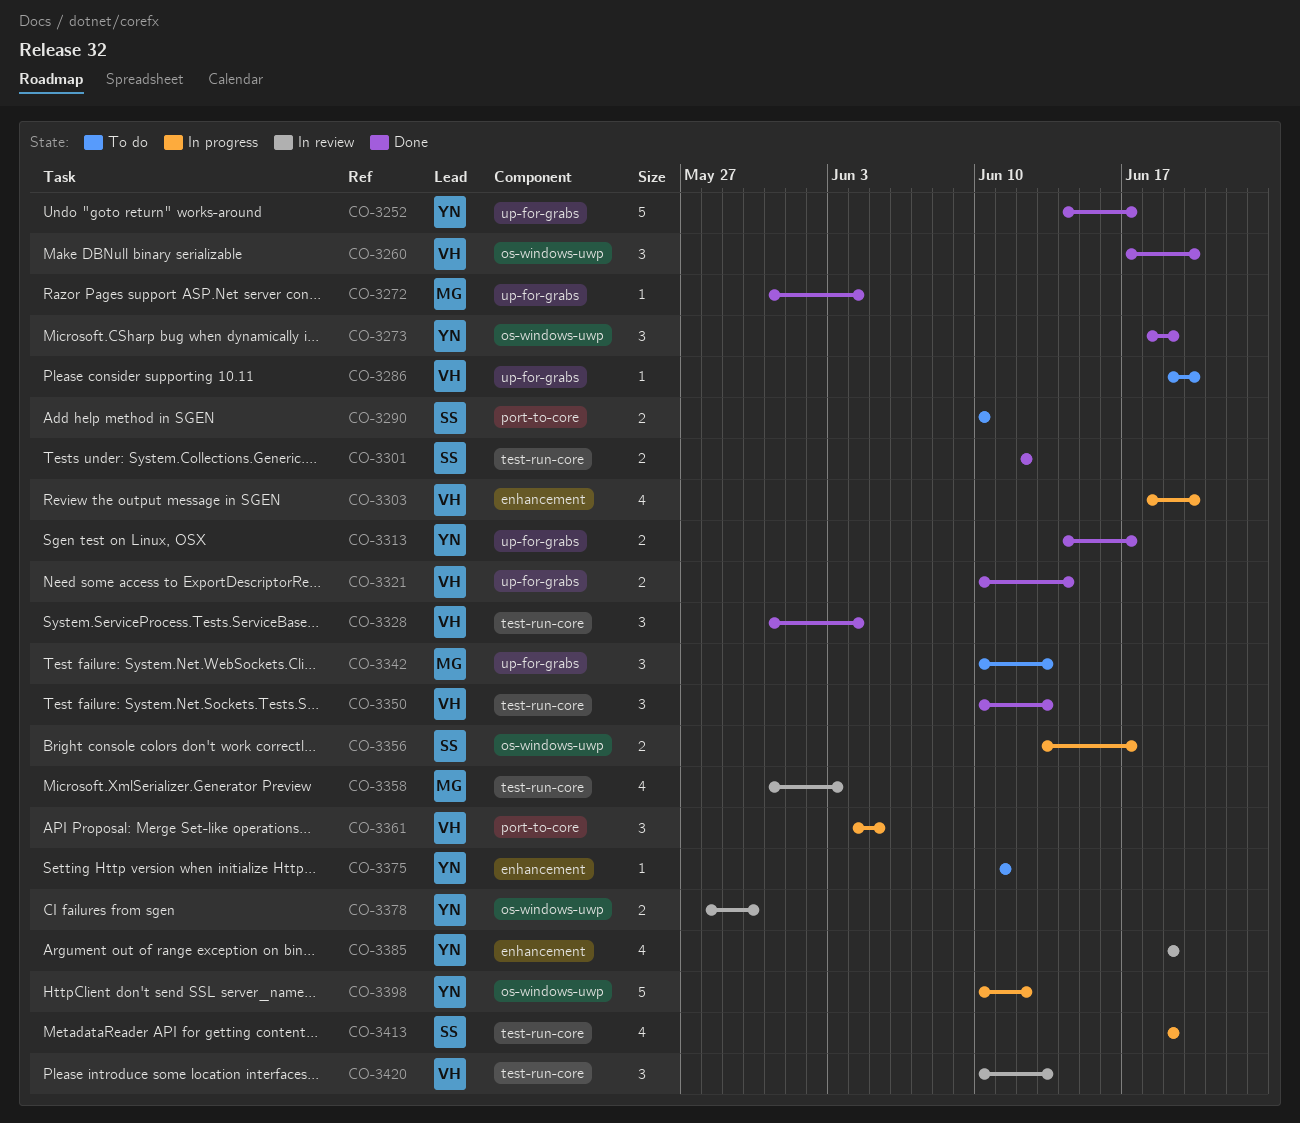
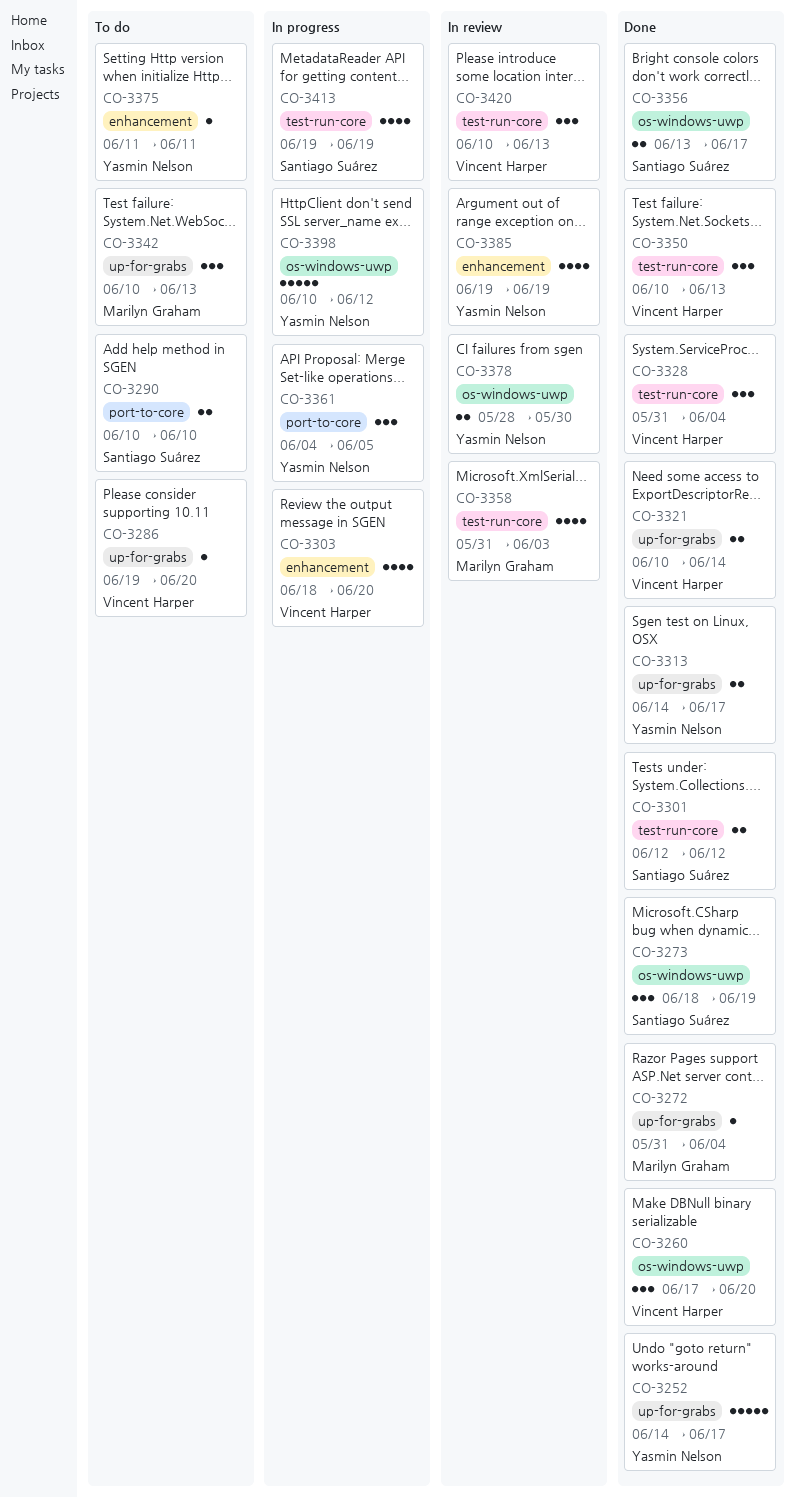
CO-3273, owner: Yasmin Nelson -> Santiago Suárez
CO-3356, status: In progress -> Done
CO-3361, owner: Vincent Harper -> Yasmin Nelson

